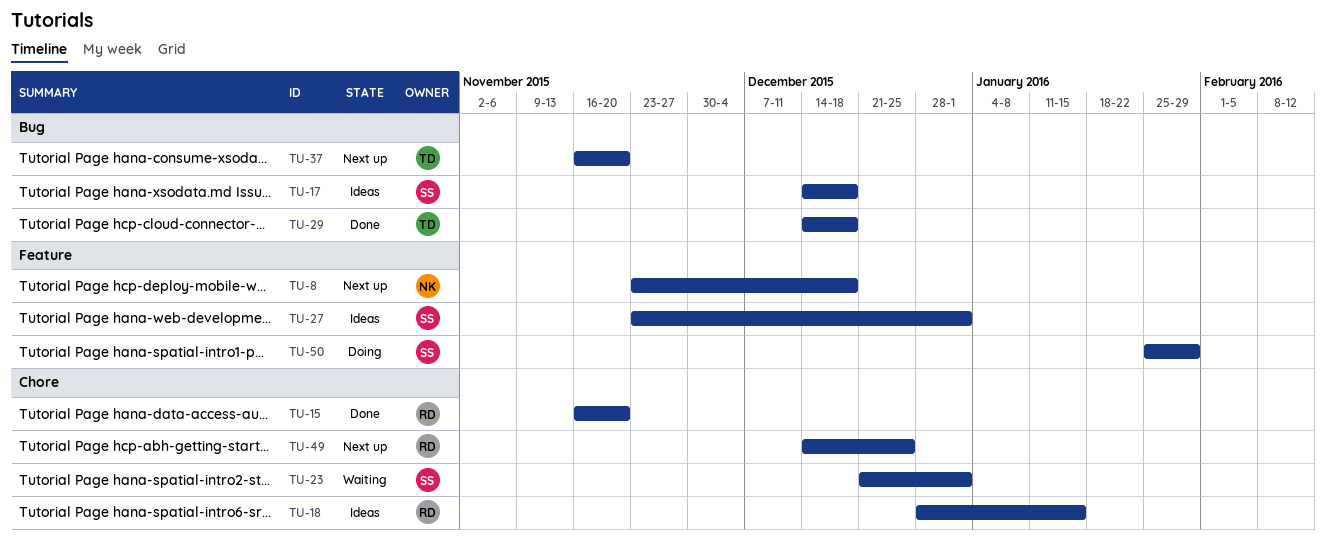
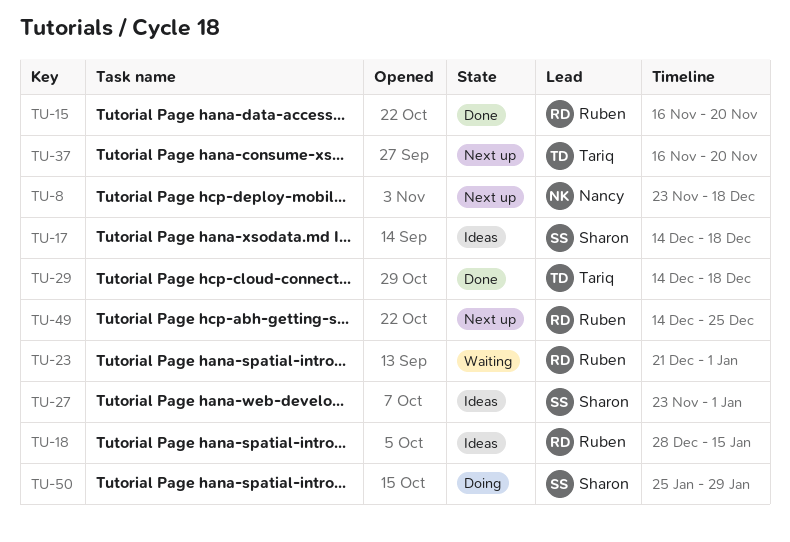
TU-23, owner: Sharon -> Ruben

